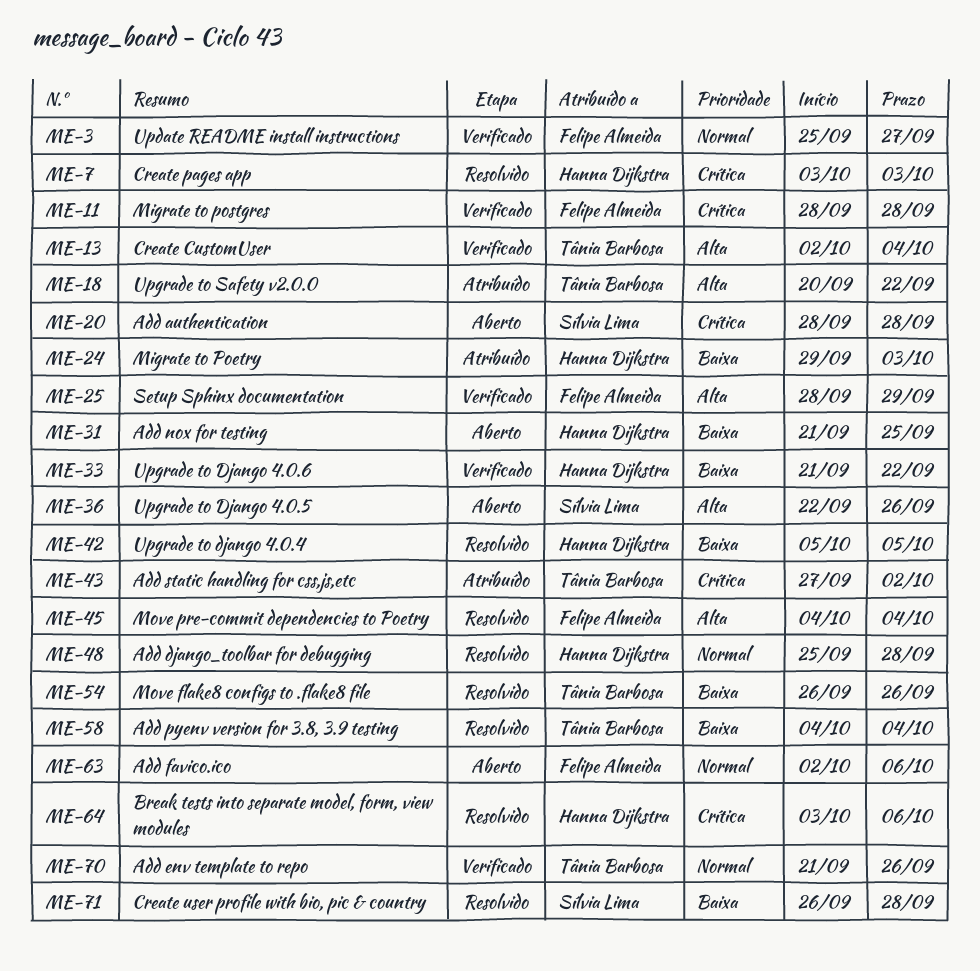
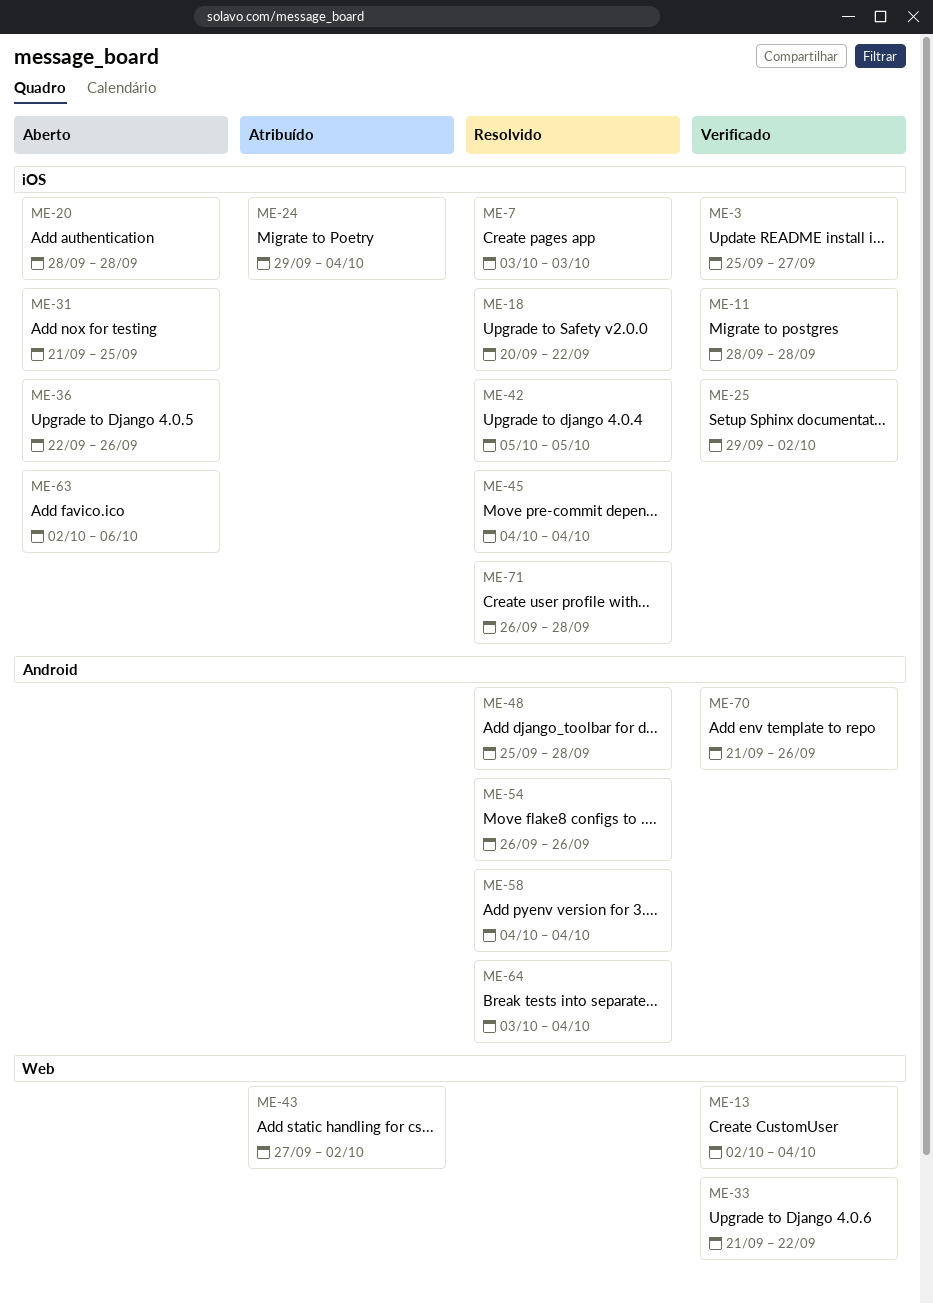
ME-18, status: Atribuído -> Resolvido
ME-24, due: Oct 3 -> Oct 4
ME-25, start: Sep 28 -> Sep 29
ME-25, due: Sep 29 -> Oct 2
ME-64, due: Oct 6 -> Oct 4

